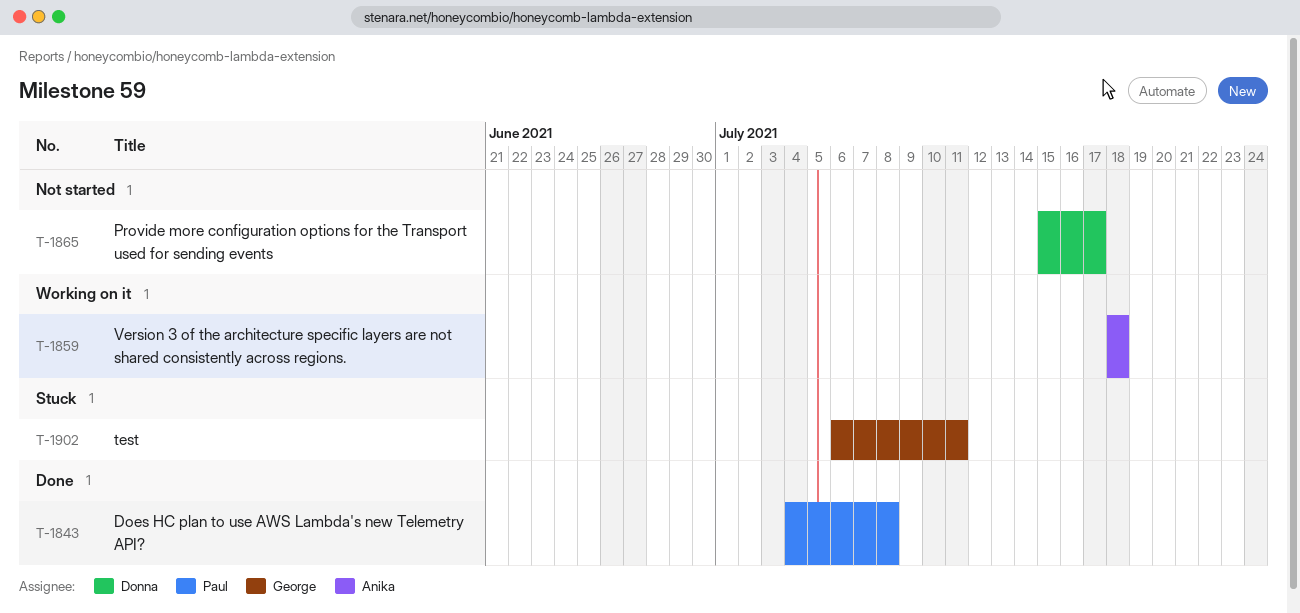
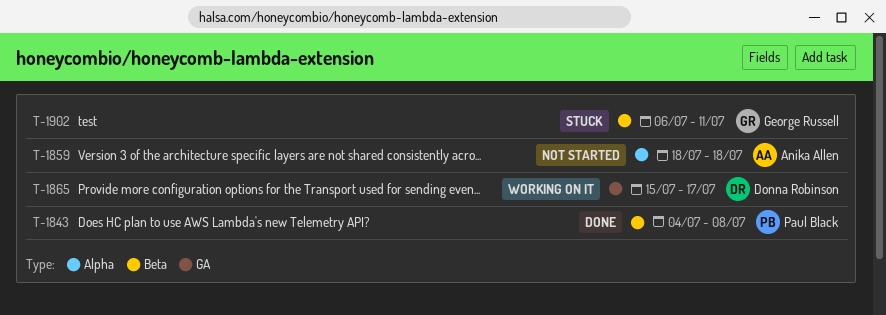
T-1859, status: Working on it -> Not started
T-1865, status: Not started -> Working on it

